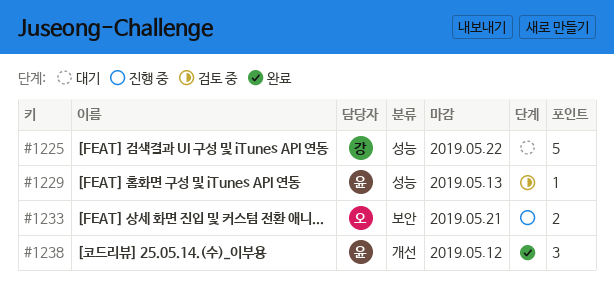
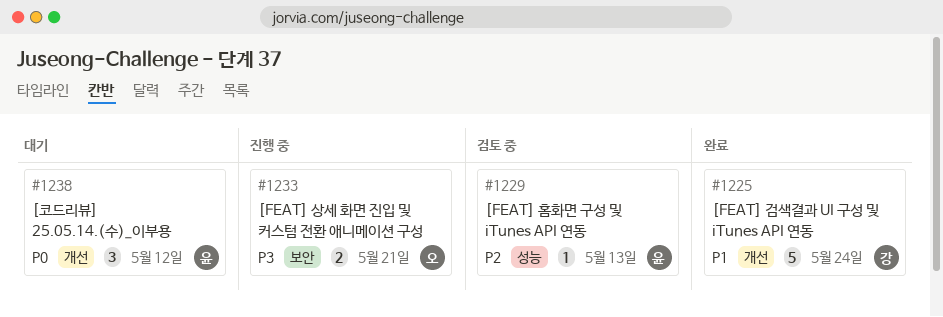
#1225, status: 대기 -> 완료
#1225, label: 성능 -> 개선
#1225, due: May 22 -> May 24
#1238, status: 완료 -> 대기

